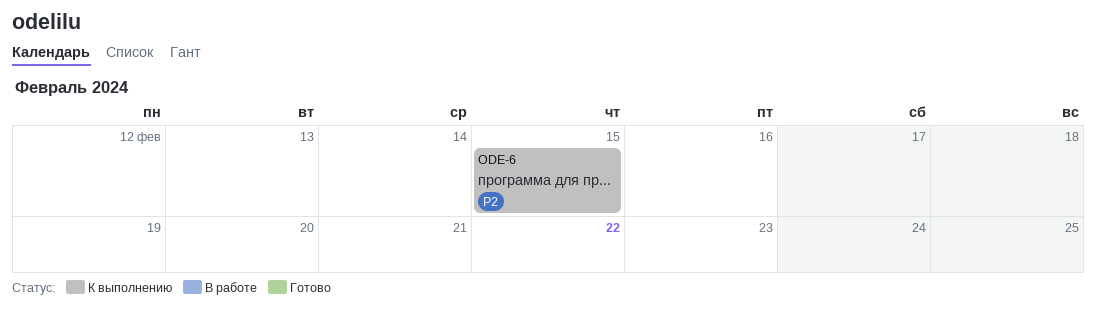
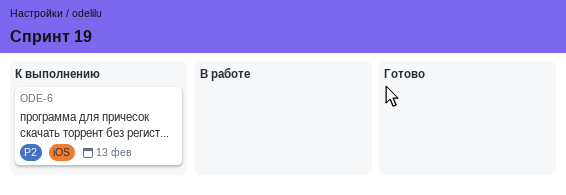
ODE-6, due: Feb 15 -> Feb 13

